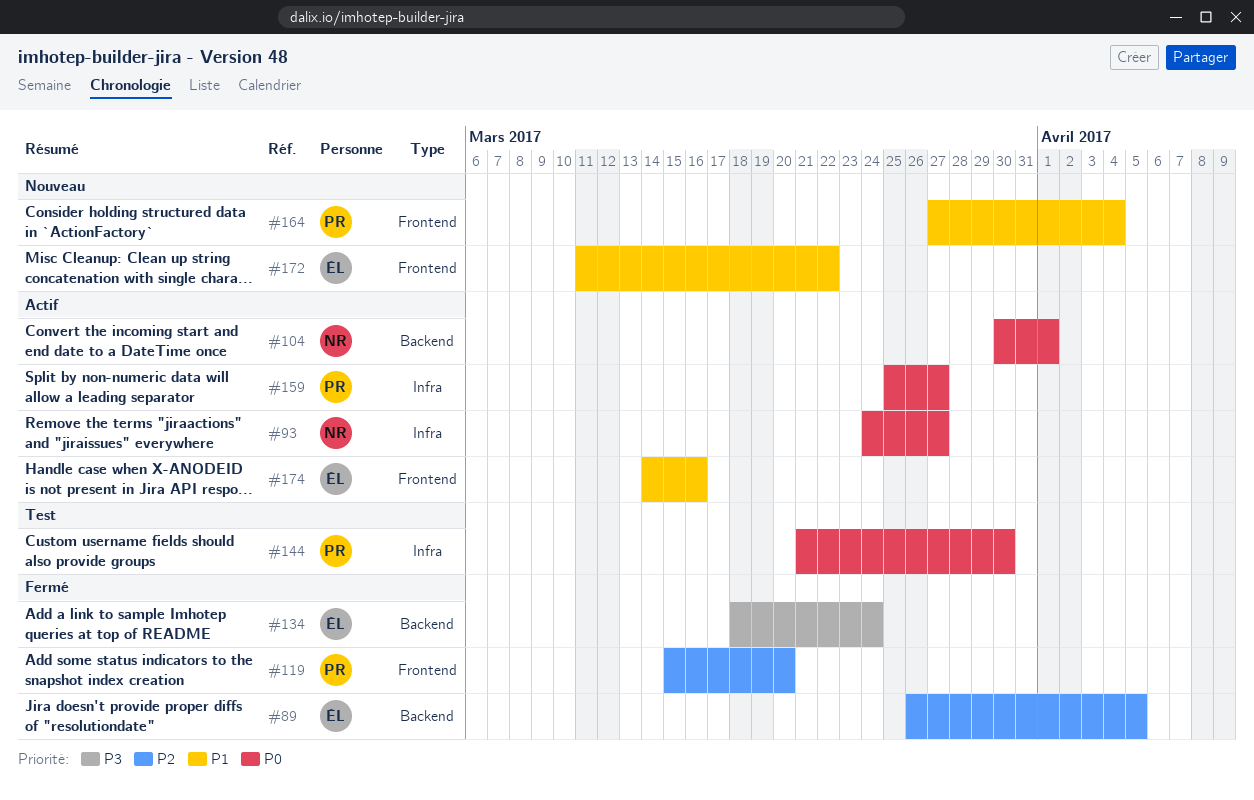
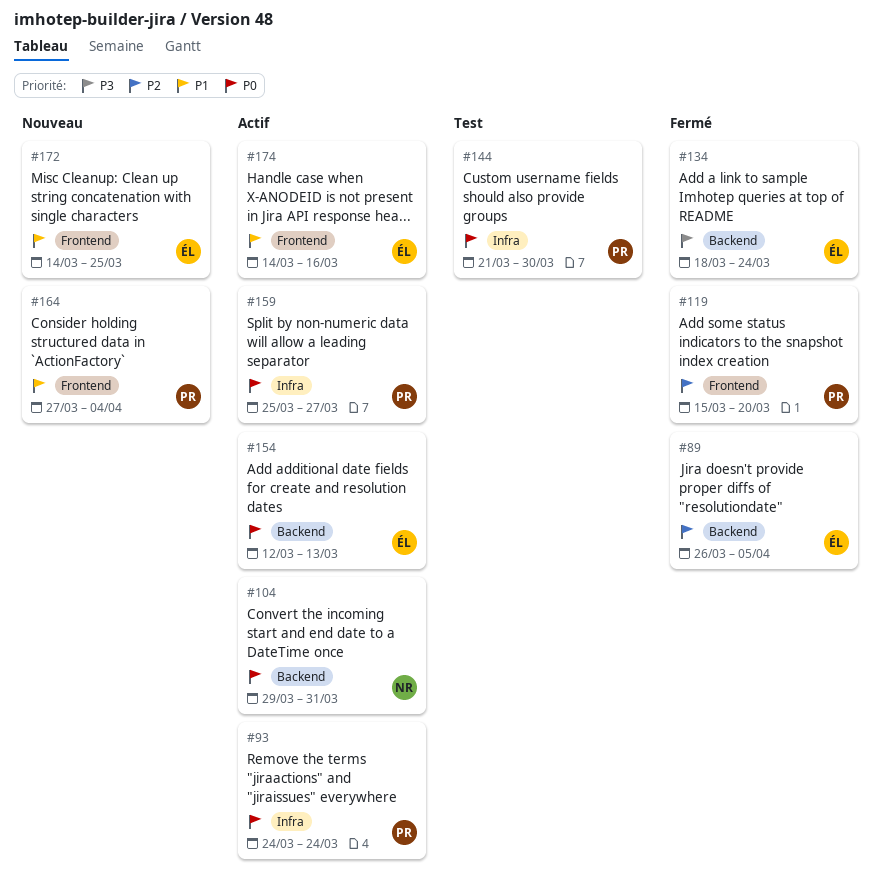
#93, owner: NR -> PR
#93, due: Mar 27 -> Mar 24
#104, start: Mar 30 -> Mar 29
#104, due: Apr 1 -> Mar 31
#154: none -> present
#172, start: Mar 11 -> Mar 14
#172, due: Mar 22 -> Mar 25

